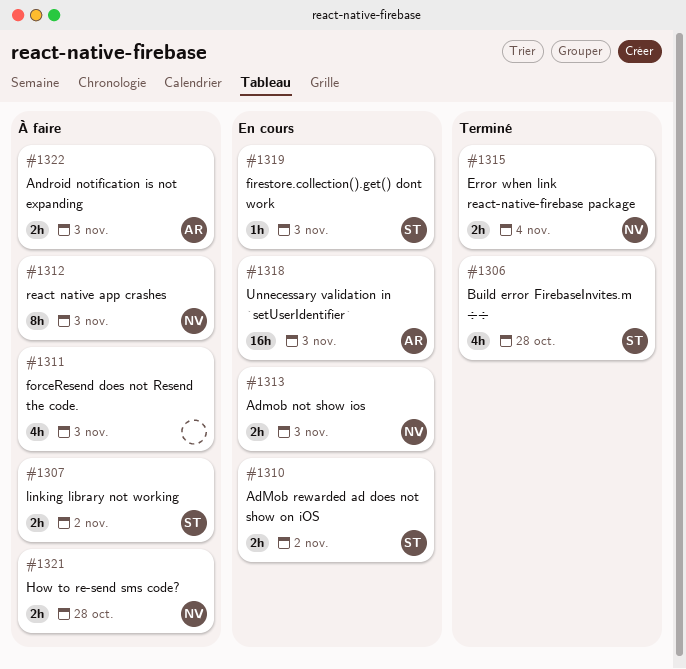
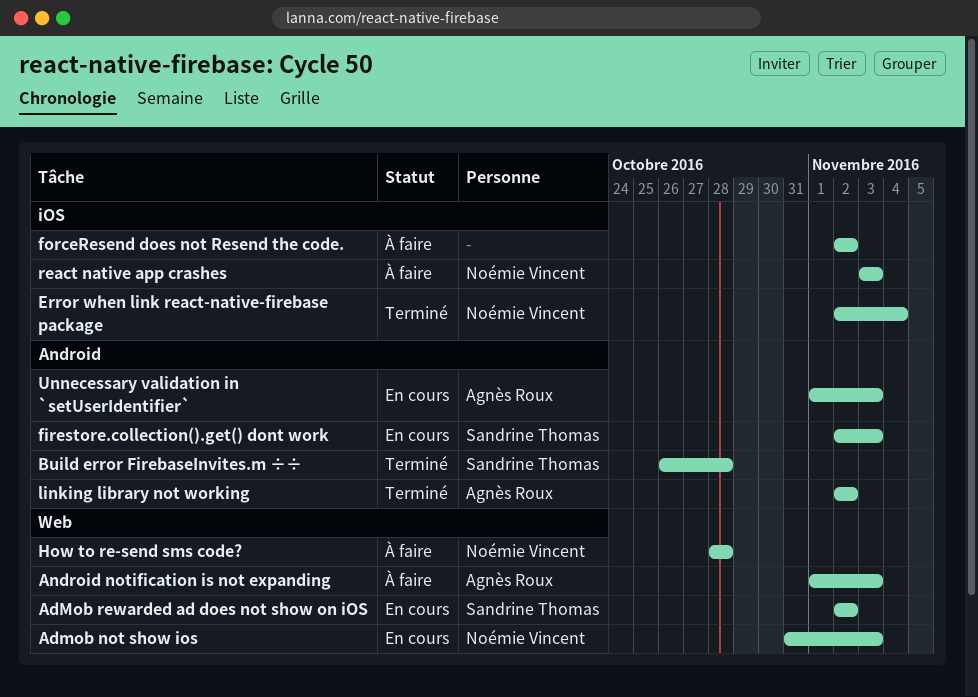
forceResend does not Resend the code., due: Nov 3 -> Nov 2
linking library not working, status: À faire -> Terminé
linking library not working, owner: Sandrine Thomas -> Agnès Roux

